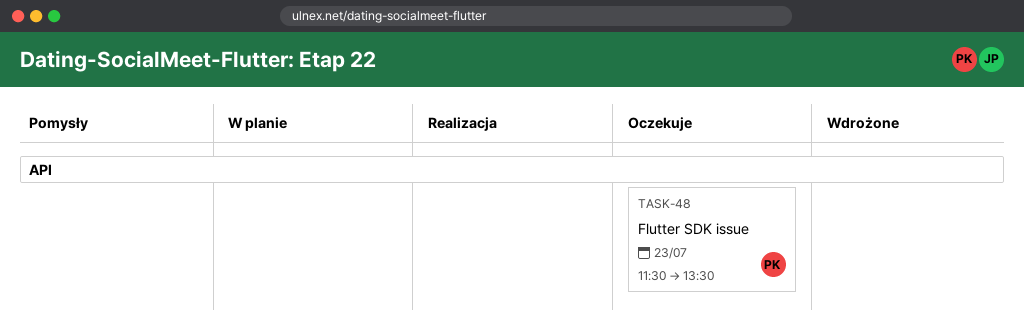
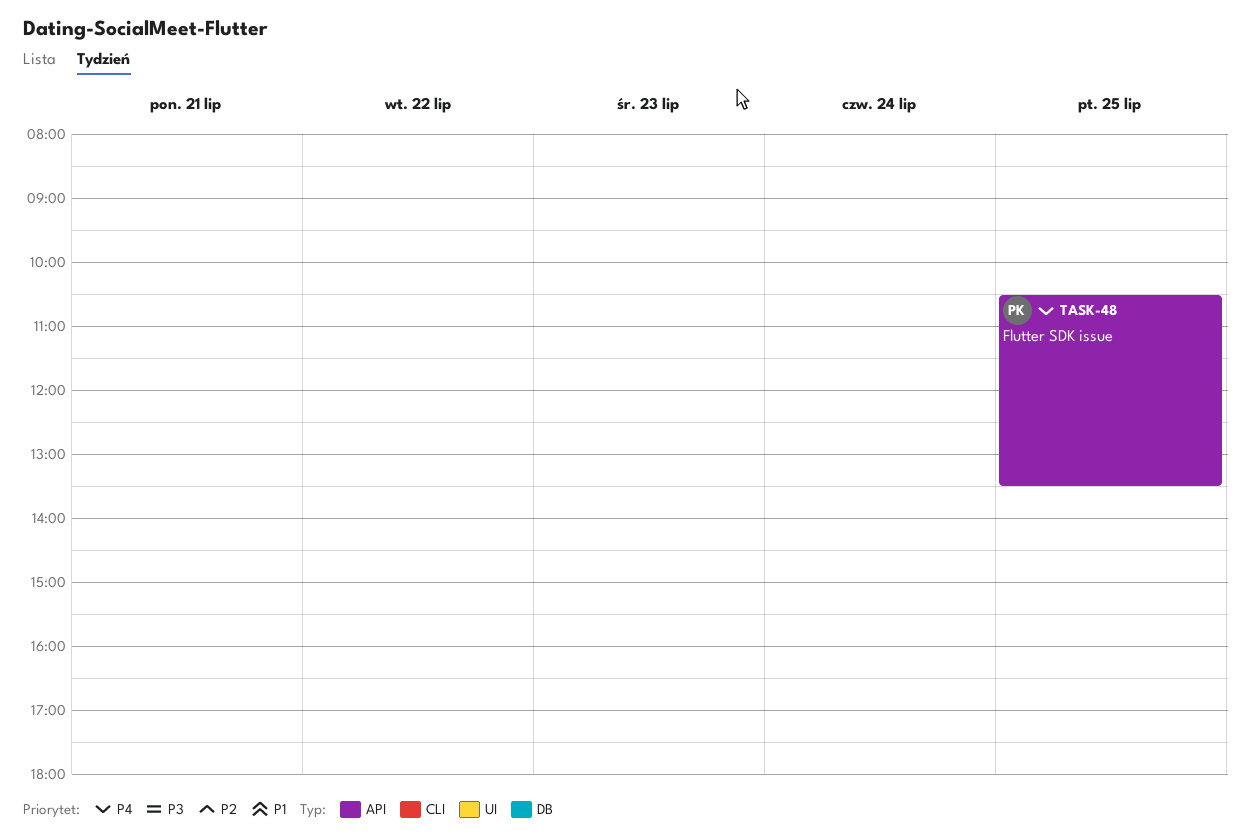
TASK-48, day: Jul 23 -> Jul 25
TASK-48, begins: 11:30 -> 10:30

